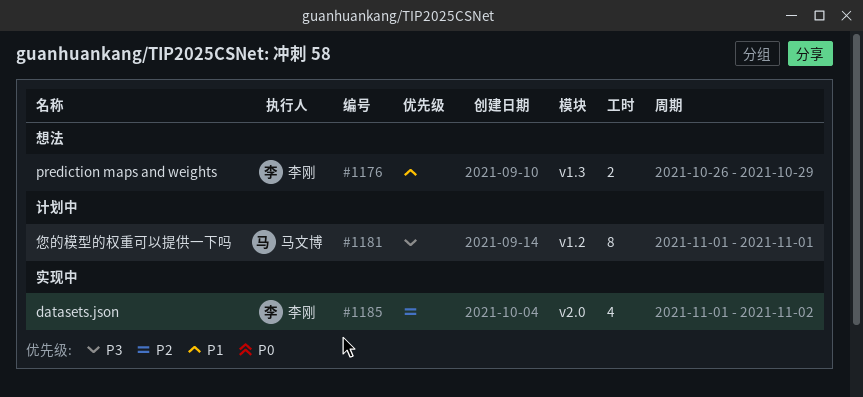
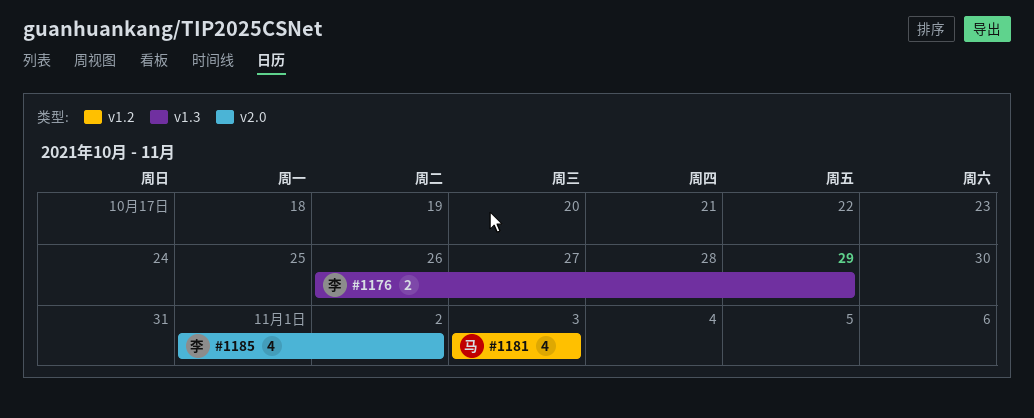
#1181, estimate: 8 -> 4
#1181, start: Nov 1 -> Nov 3
#1181, due: Nov 1 -> Nov 3

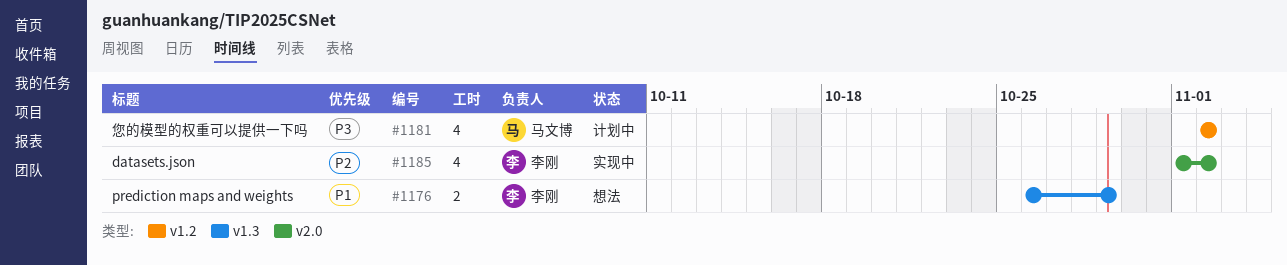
#1181, start: Nov 3 -> Nov 2
#1181, due: Nov 3 -> Nov 2

